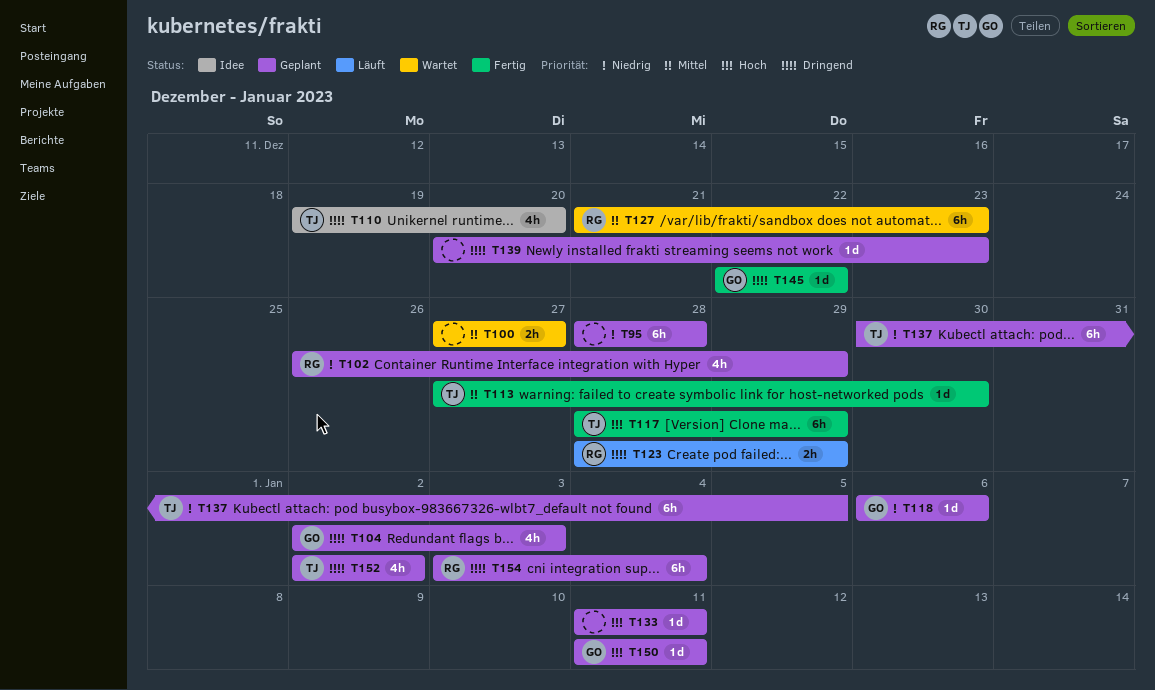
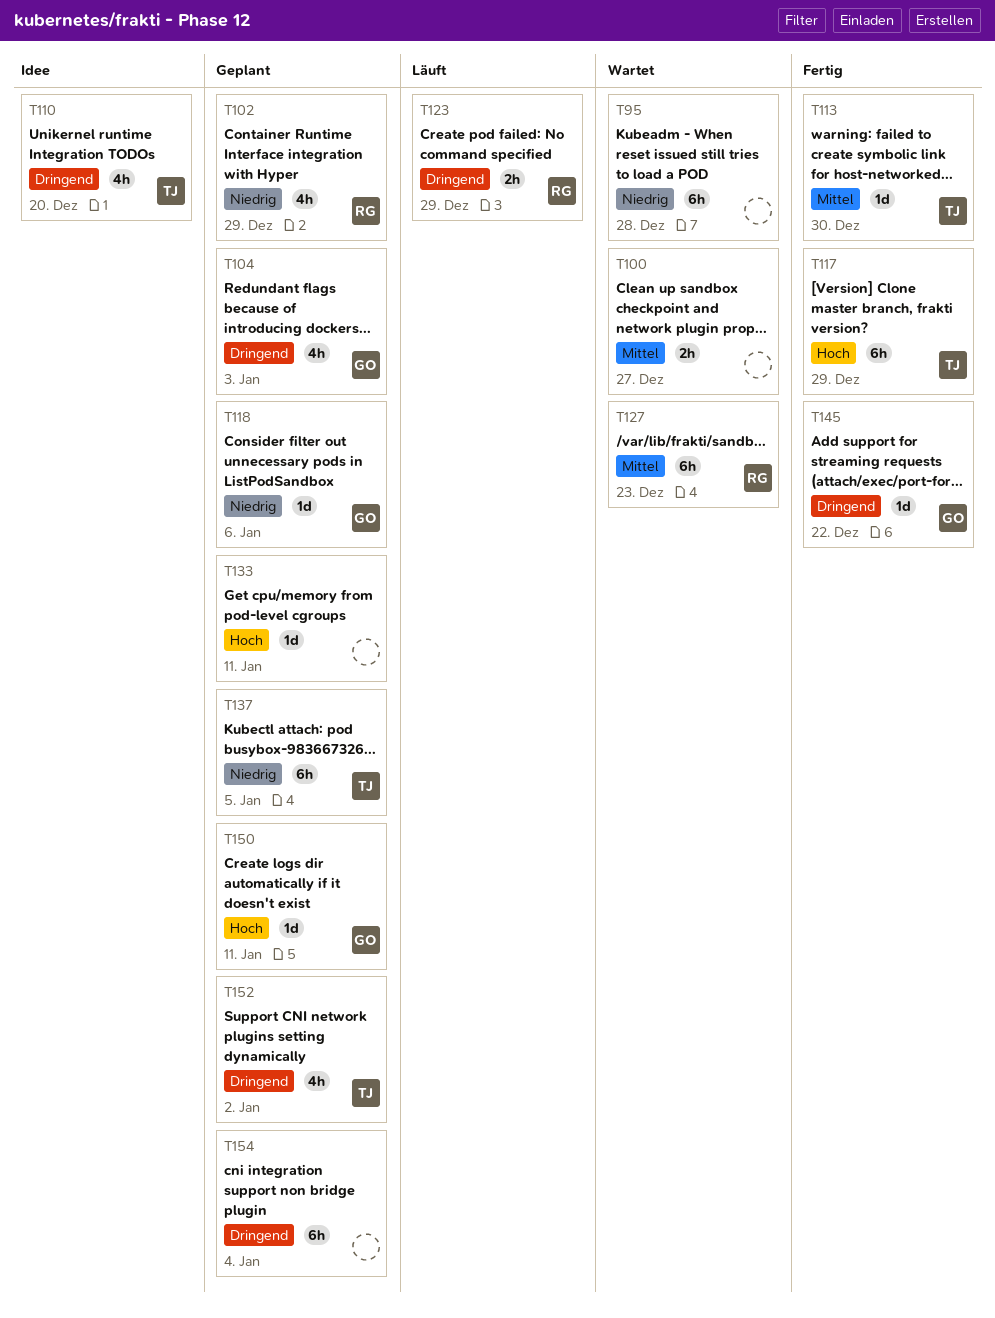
T95, status: Geplant -> Wartet
T139: present -> none
T154, owner: RG -> none

